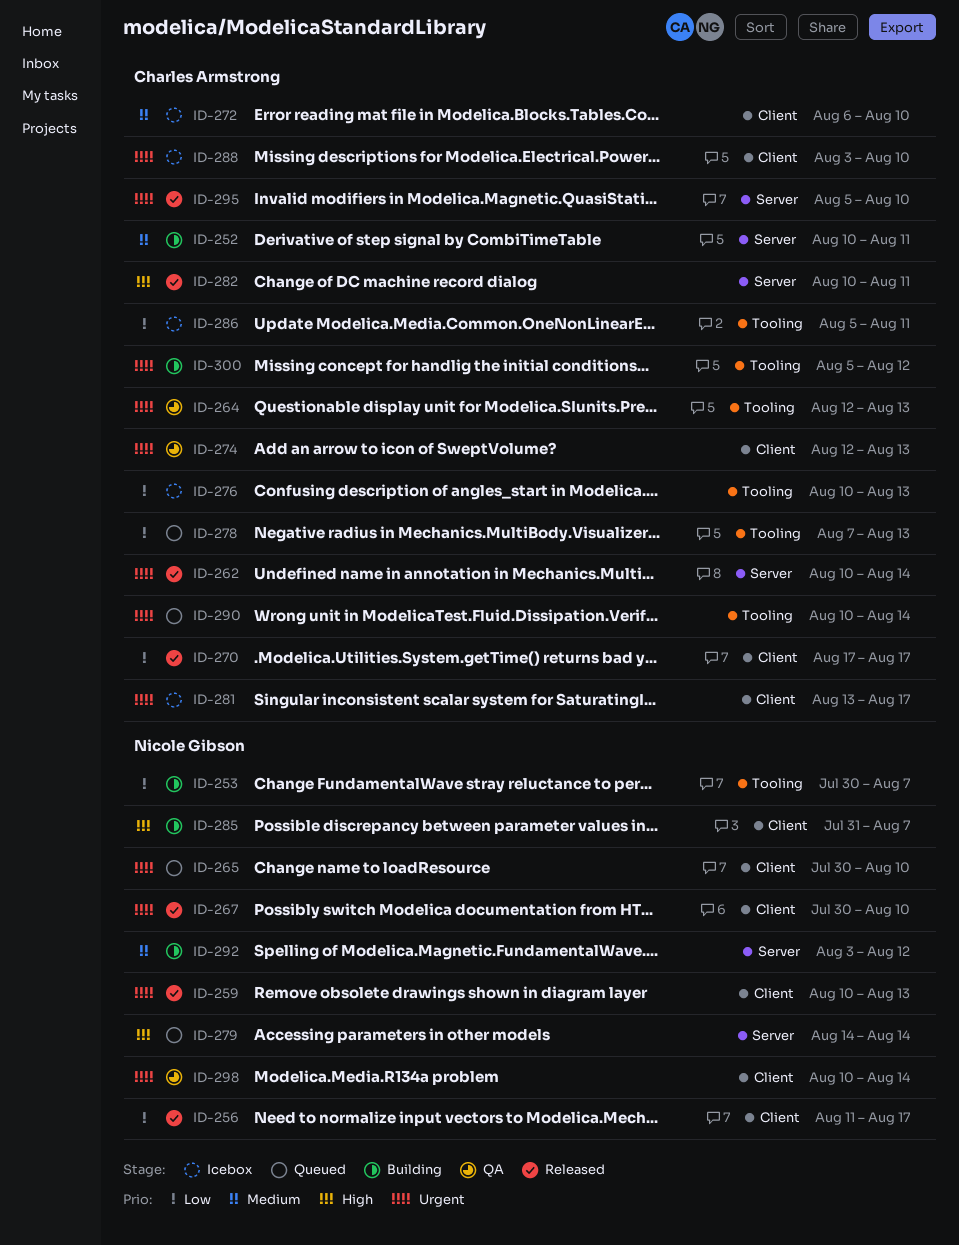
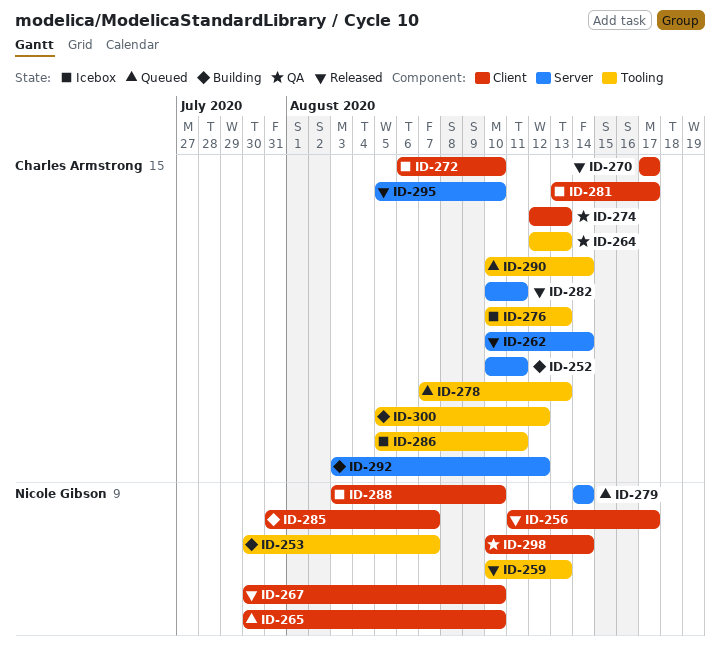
ID-259, label: Client -> Tooling
ID-288, owner: Charles Armstrong -> Nicole Gibson
ID-292, owner: Nicole Gibson -> Charles Armstrong

